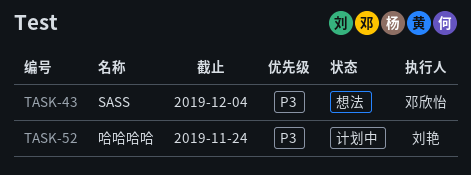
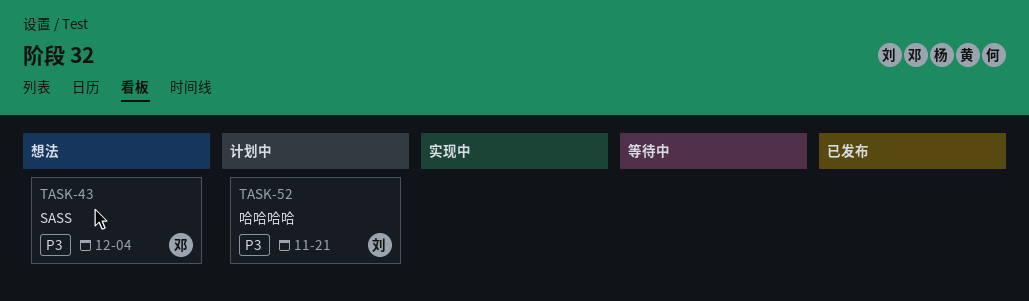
TASK-52, due: Nov 24 -> Nov 21

